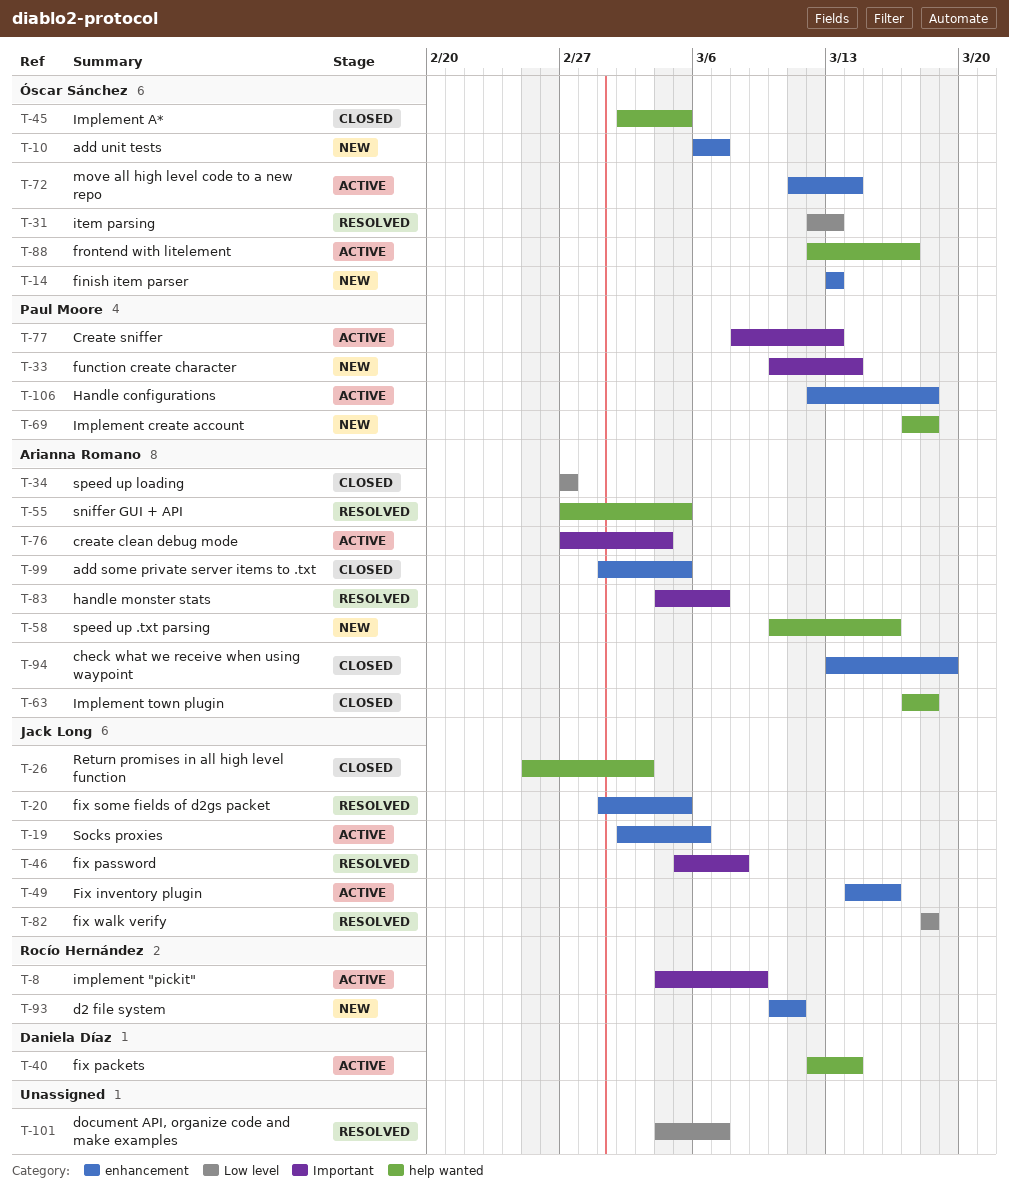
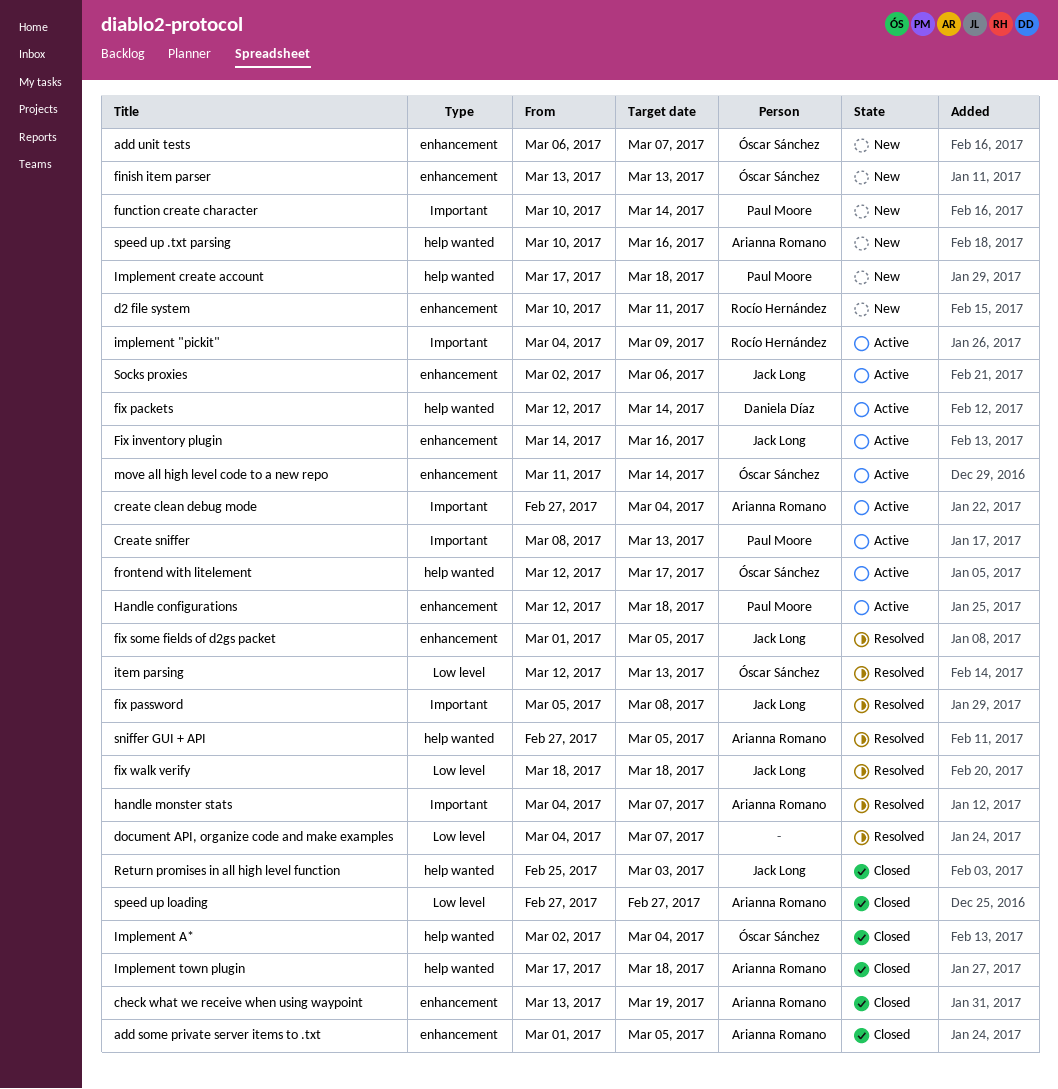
Implement A*, due: Mar 5 -> Mar 4

